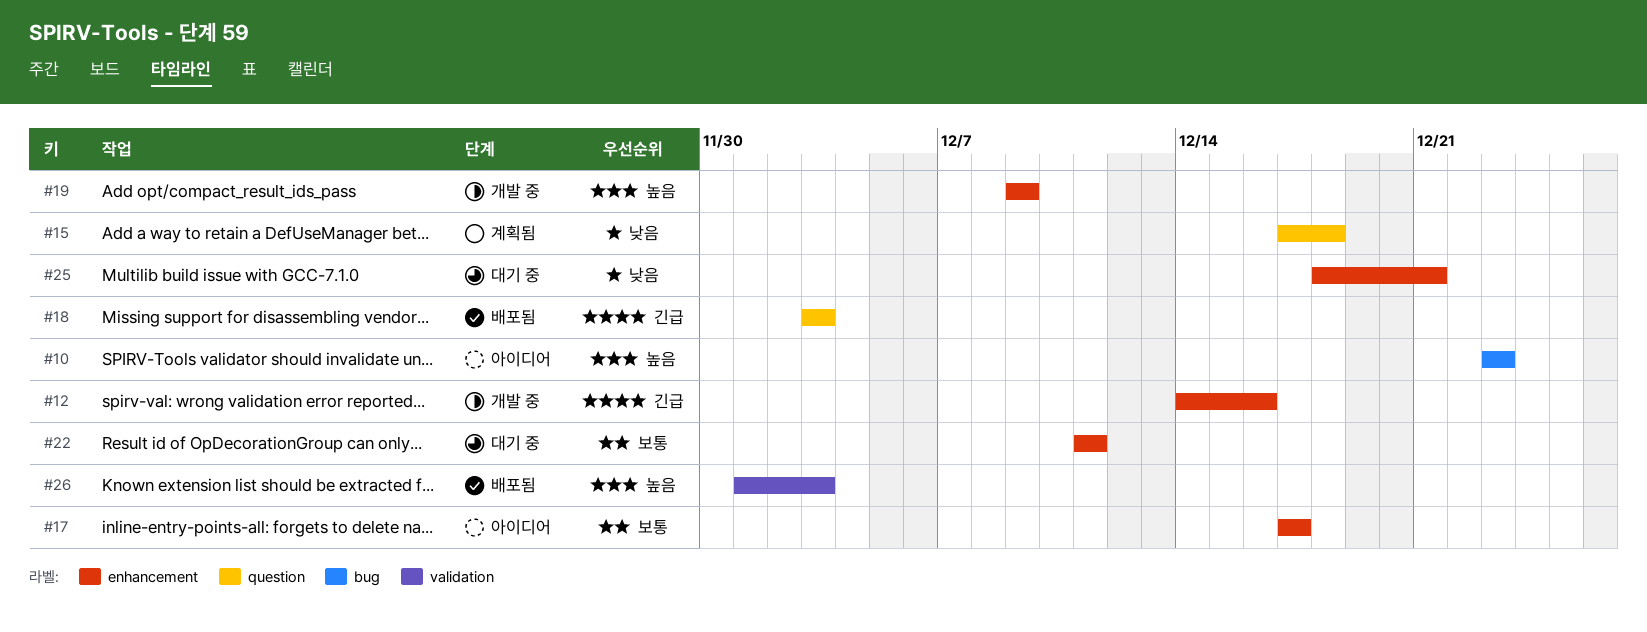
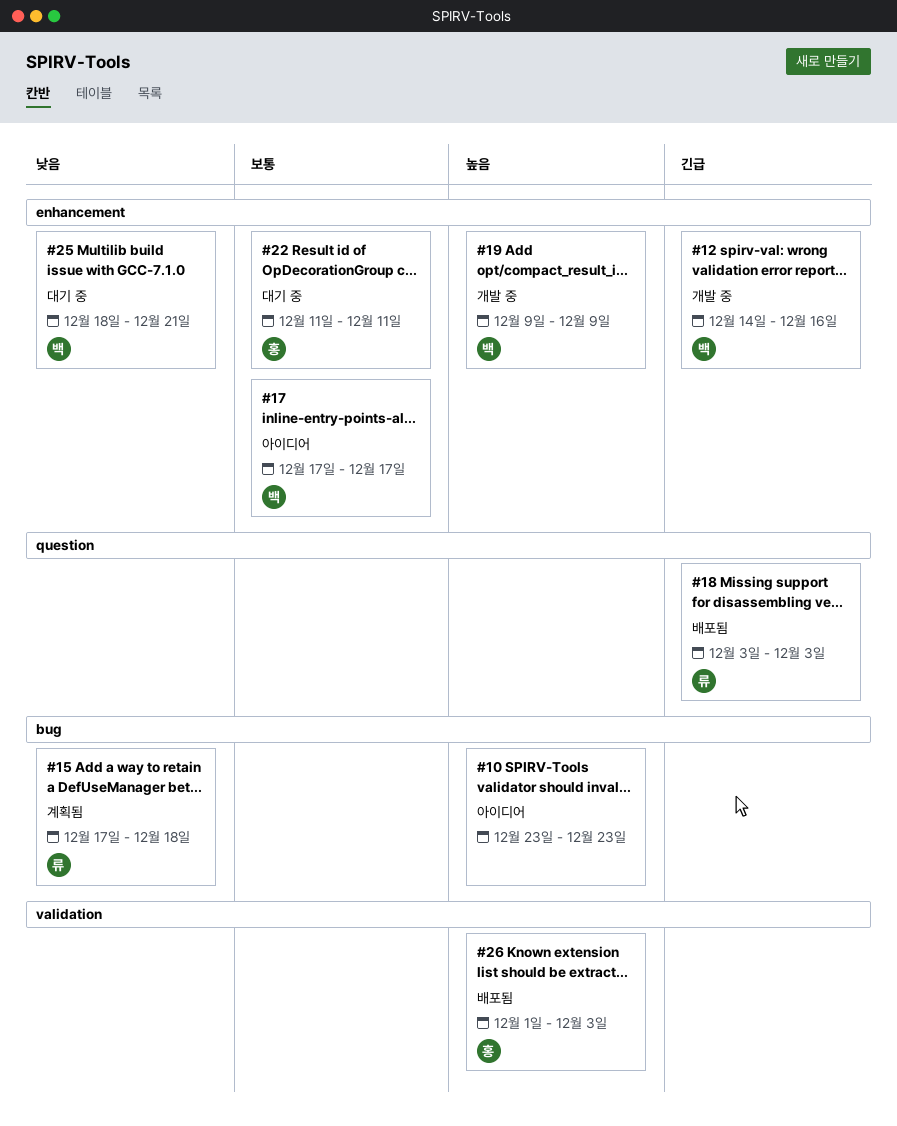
#15, label: question -> bug

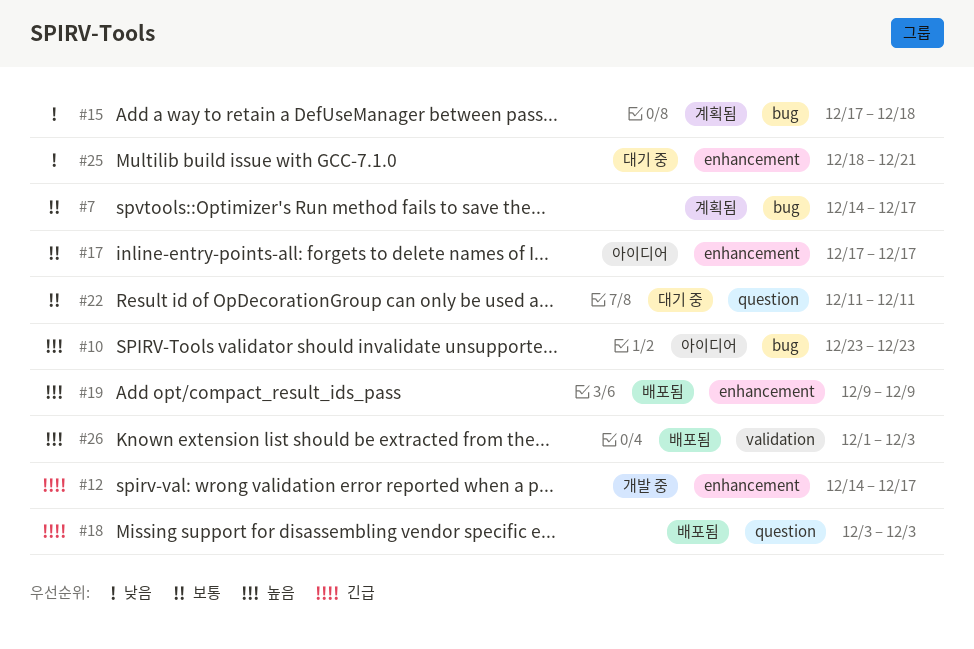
#7: none -> present
#12, due: Dec 16 -> Dec 17
#19, status: 개발 중 -> 배포됨
#22, label: enhancement -> question

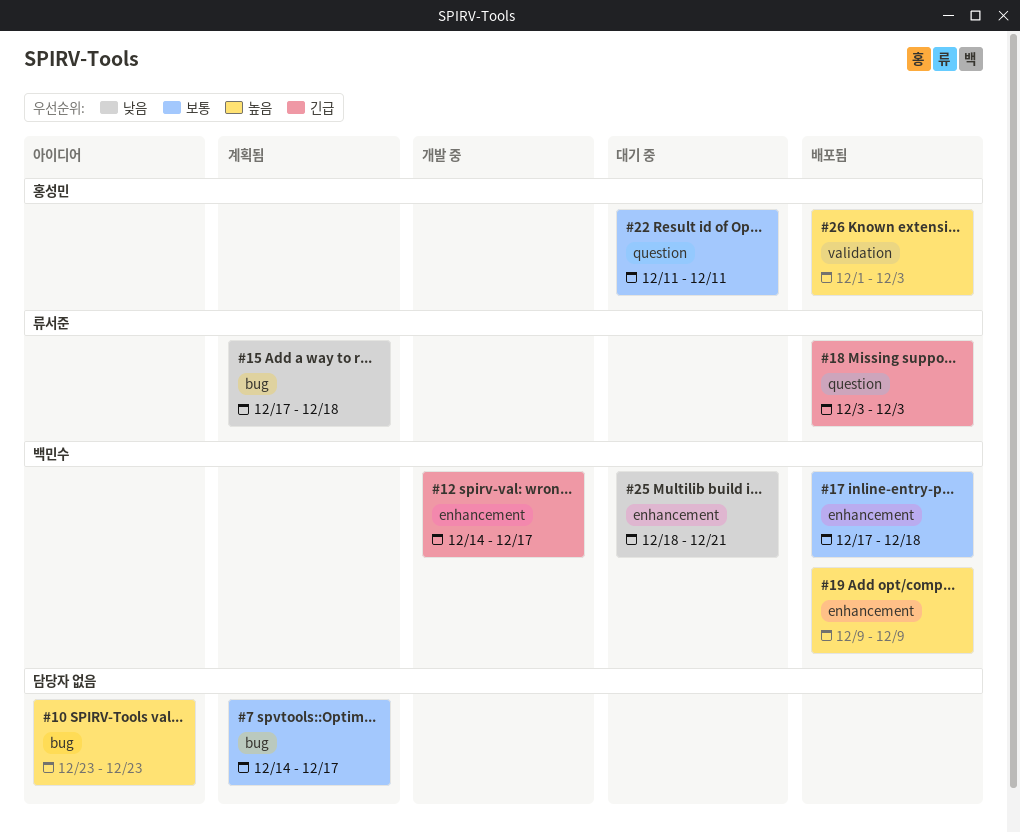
#17, status: 아이디어 -> 배포됨
#17, due: Dec 17 -> Dec 18

